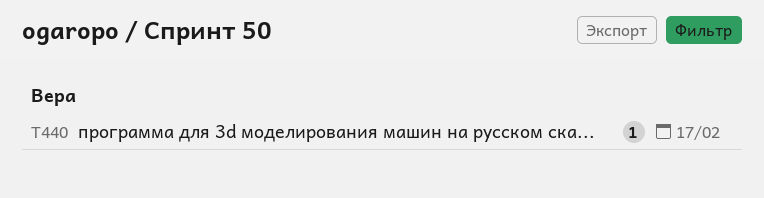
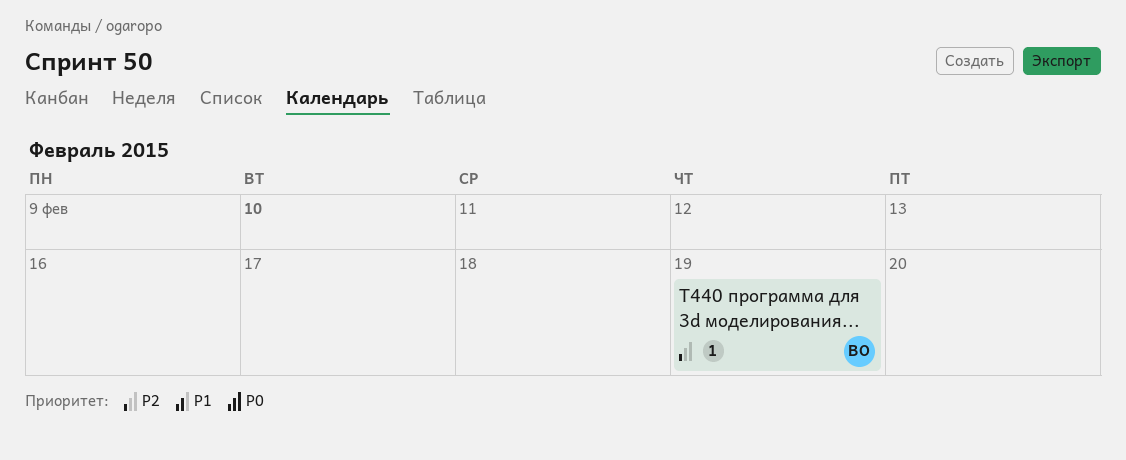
T440, due: Feb 17 -> Feb 19

